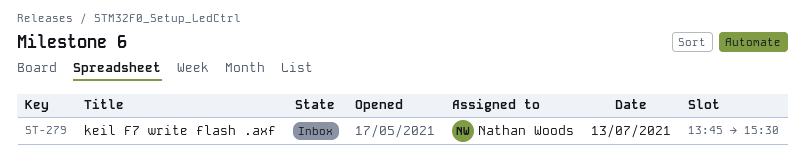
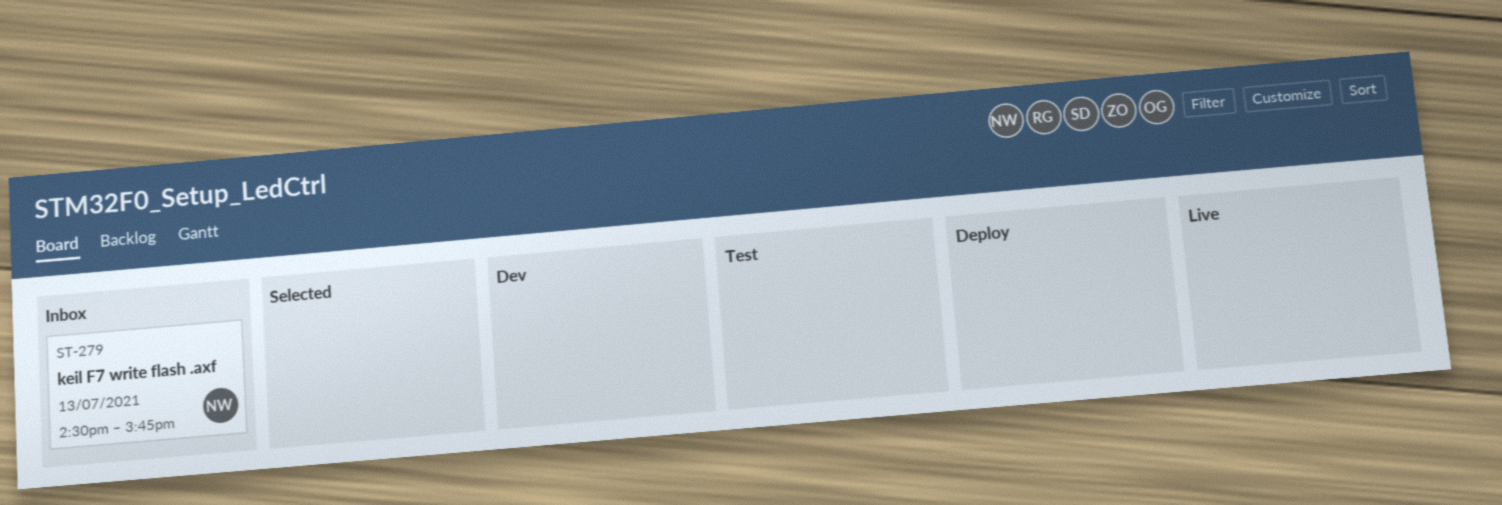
ST-279, begins: 13:45 -> 14:30
ST-279, ends: 15:30 -> 15:45

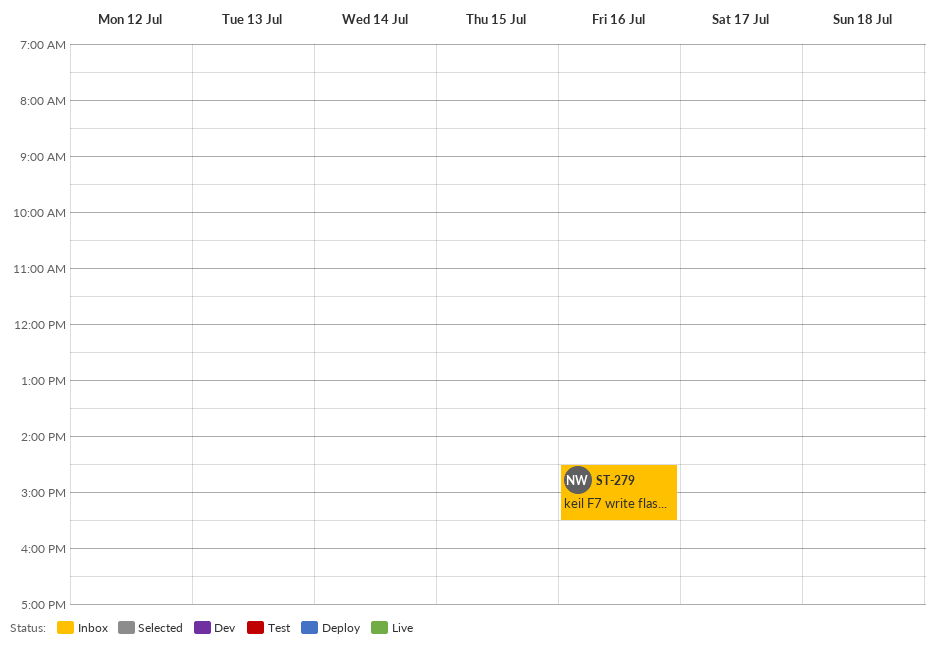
ST-279, day: Jul 13 -> Jul 16
ST-279, ends: 15:45 -> 15:30

